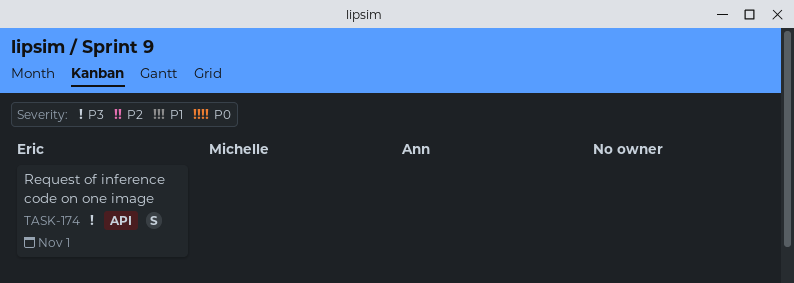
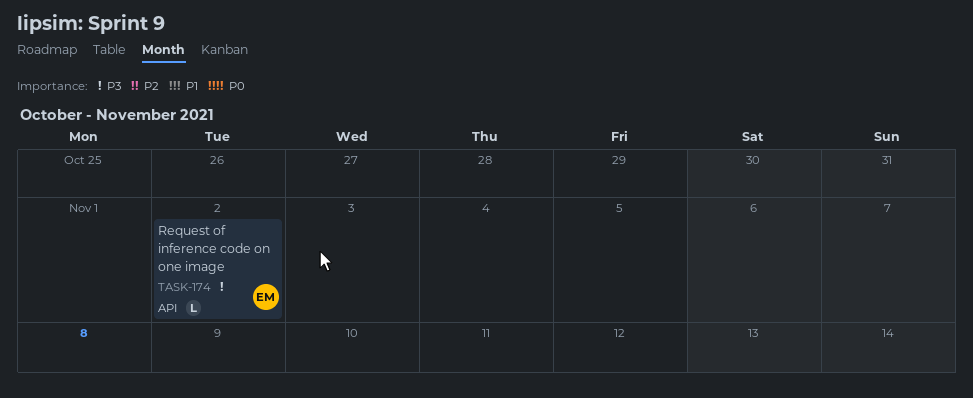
TASK-174, estimate: S -> L
TASK-174, due: Nov 1 -> Nov 2

